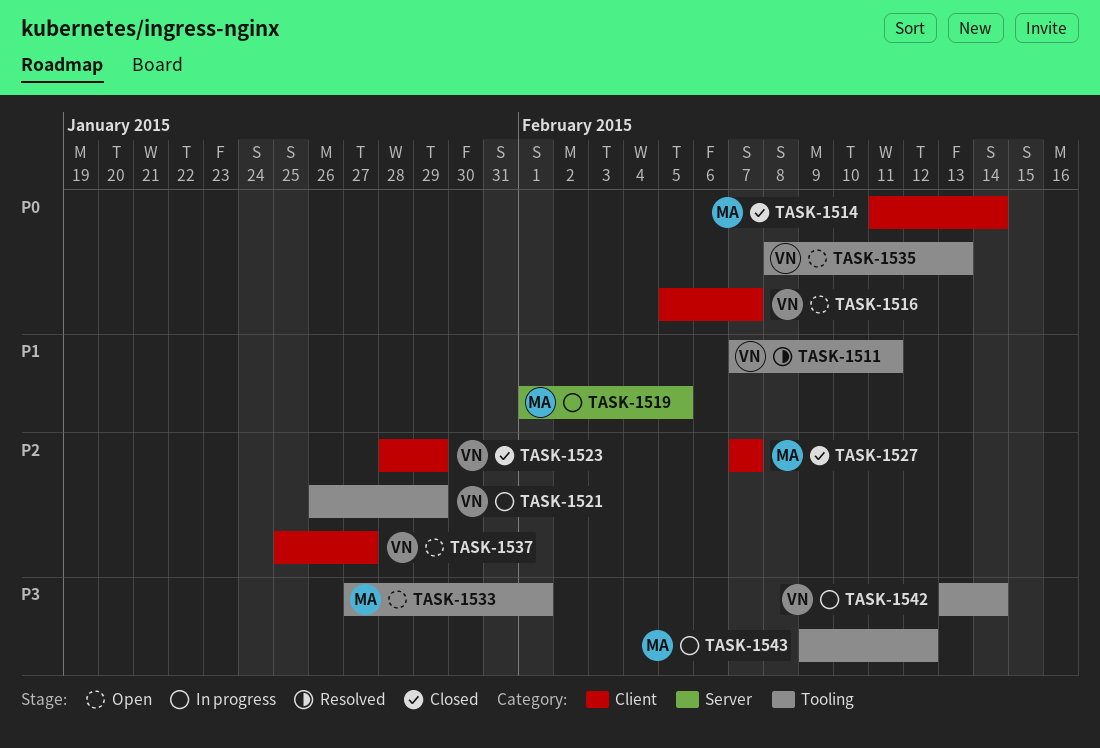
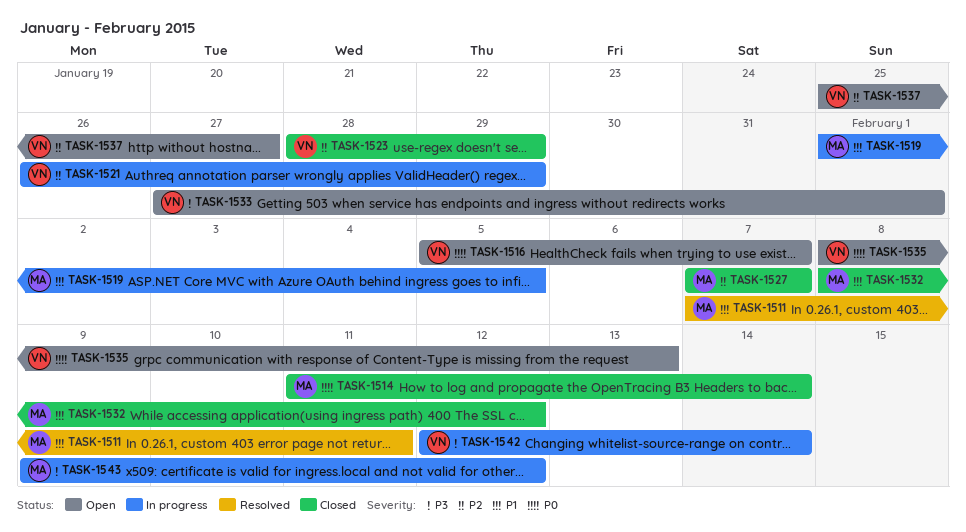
TASK-1511, owner: VN -> MA
TASK-1532: none -> present
TASK-1533, owner: MA -> VN
TASK-1542, start: Feb 13 -> Feb 12

